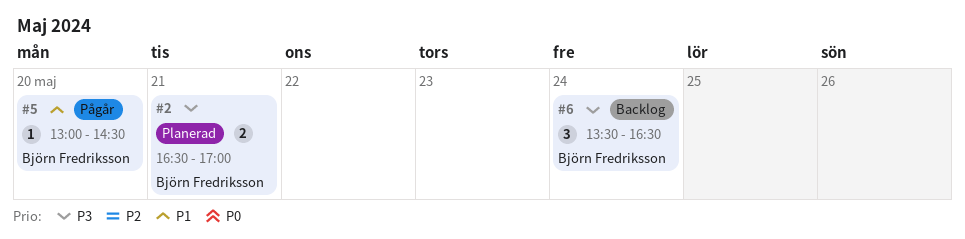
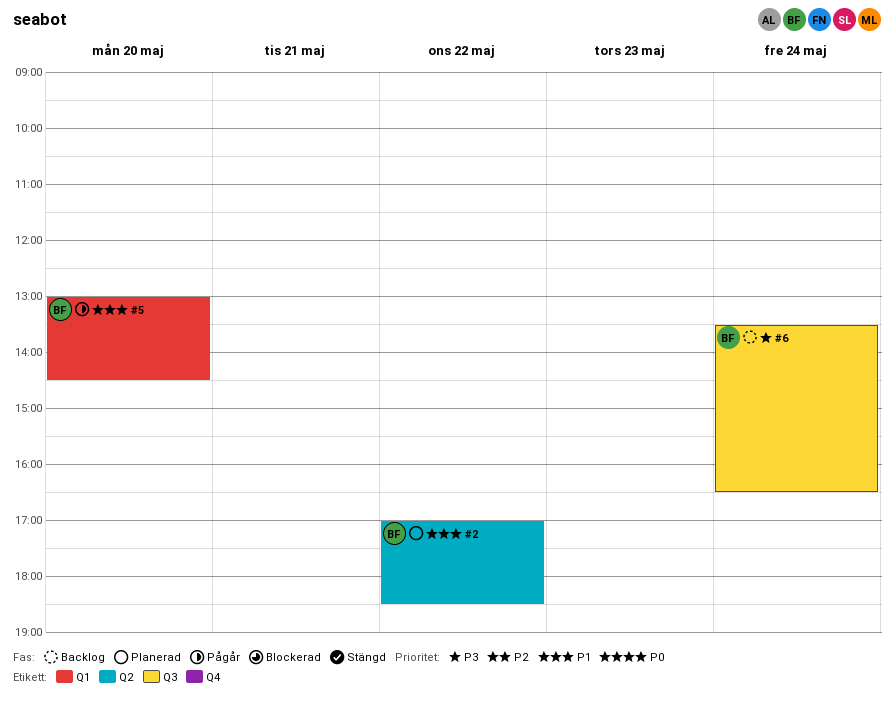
#2, priority: P3 -> P1
#2, day: May 21 -> May 22
#2, begins: 16:30 -> 17:00
#2, ends: 17:00 -> 18:30

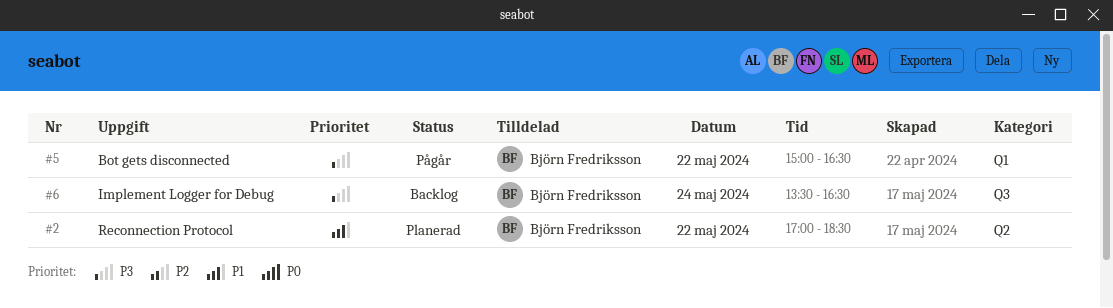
#5, priority: P1 -> P3
#5, day: May 20 -> May 22
#5, begins: 13:00 -> 15:00
#5, ends: 14:30 -> 16:30

